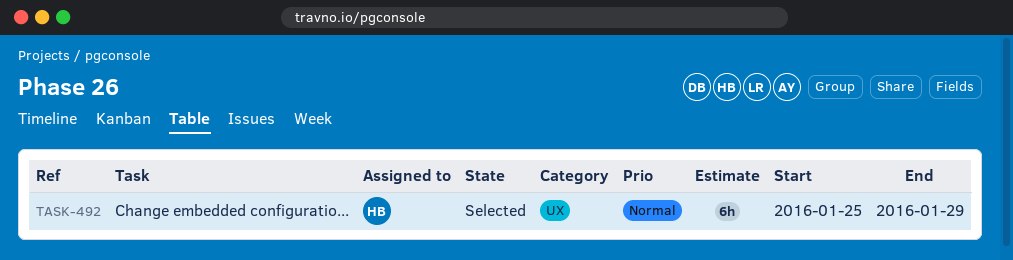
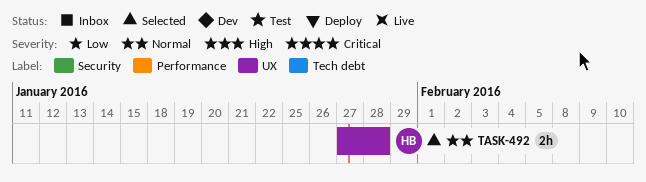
TASK-492, estimate: 6h -> 2h
TASK-492, start: Jan 25 -> Jan 27
TASK-492, due: Jan 29 -> Jan 28

